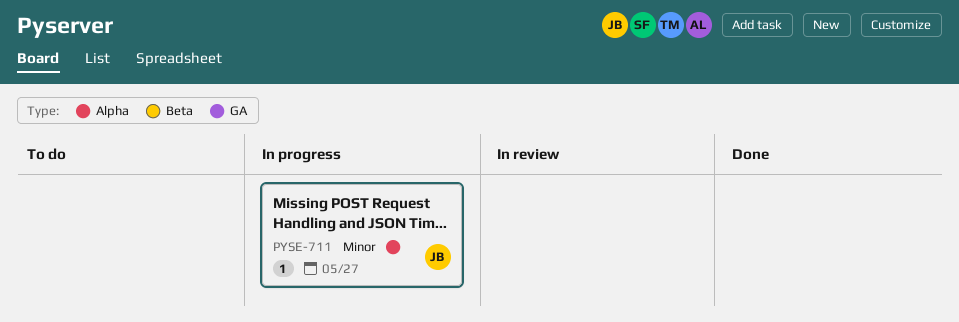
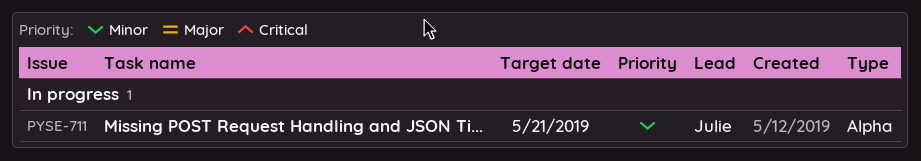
PYSE-711, due: May 27 -> May 21

